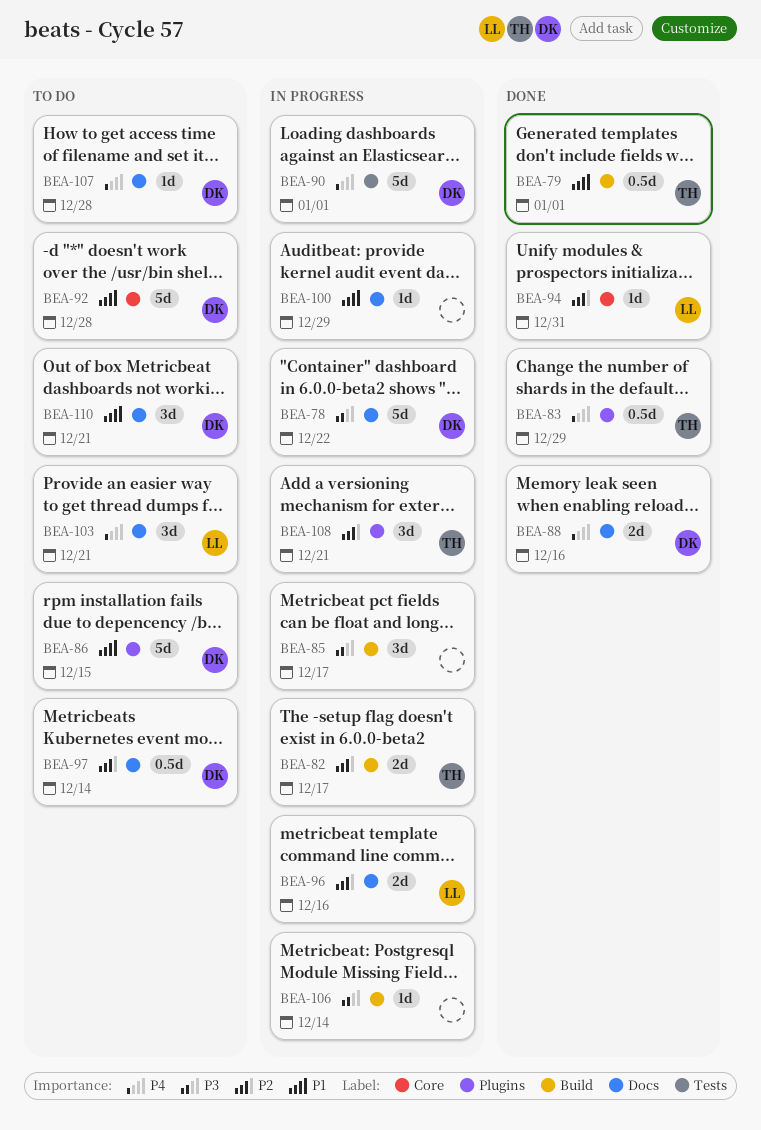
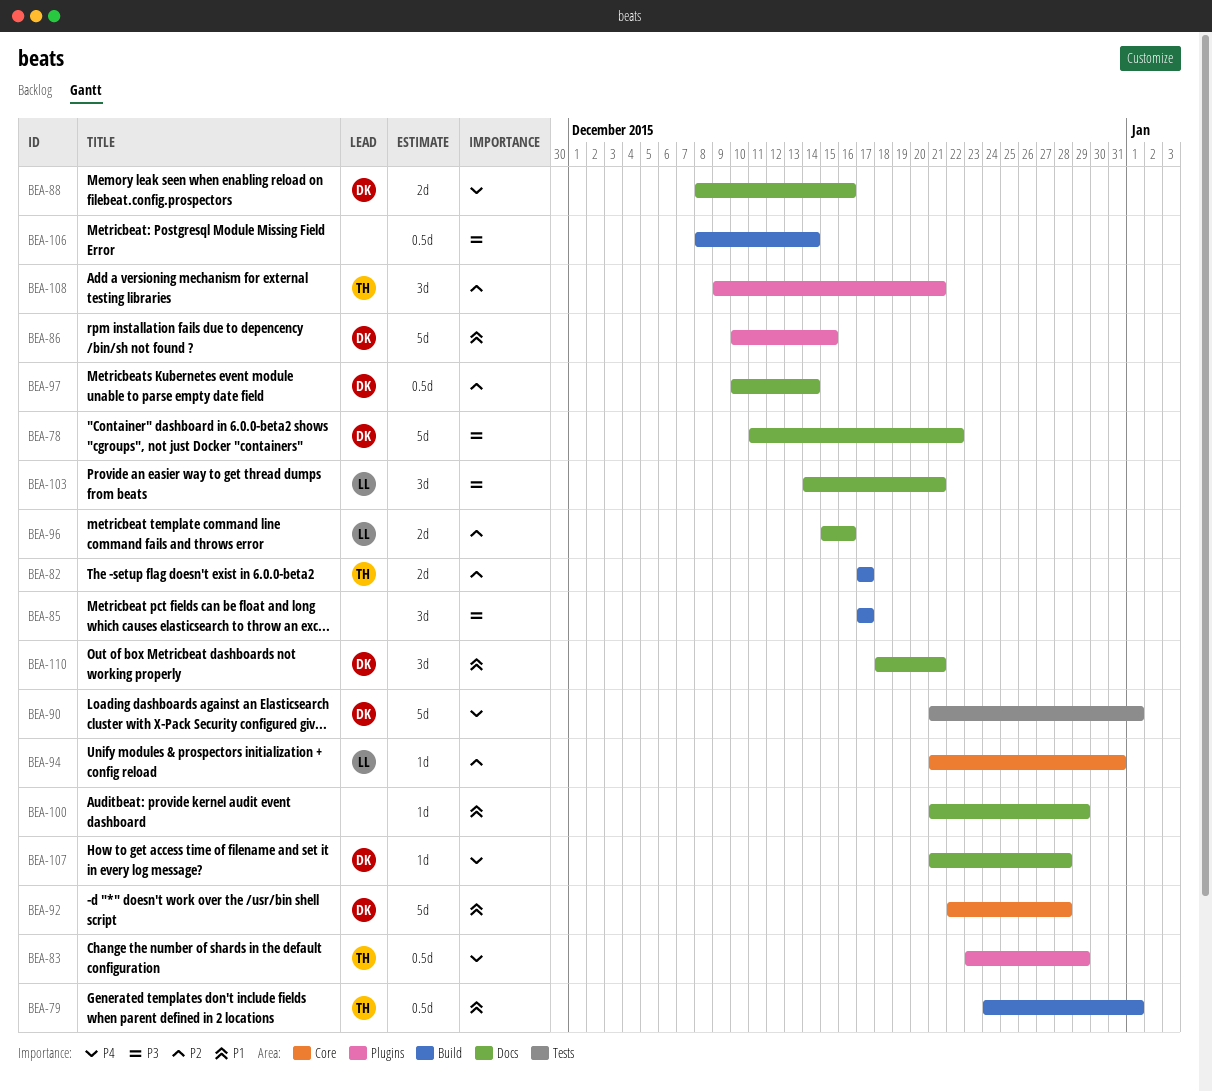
BEA-103, priority: P4 -> P3
BEA-106, estimate: 1d -> 0.5d

